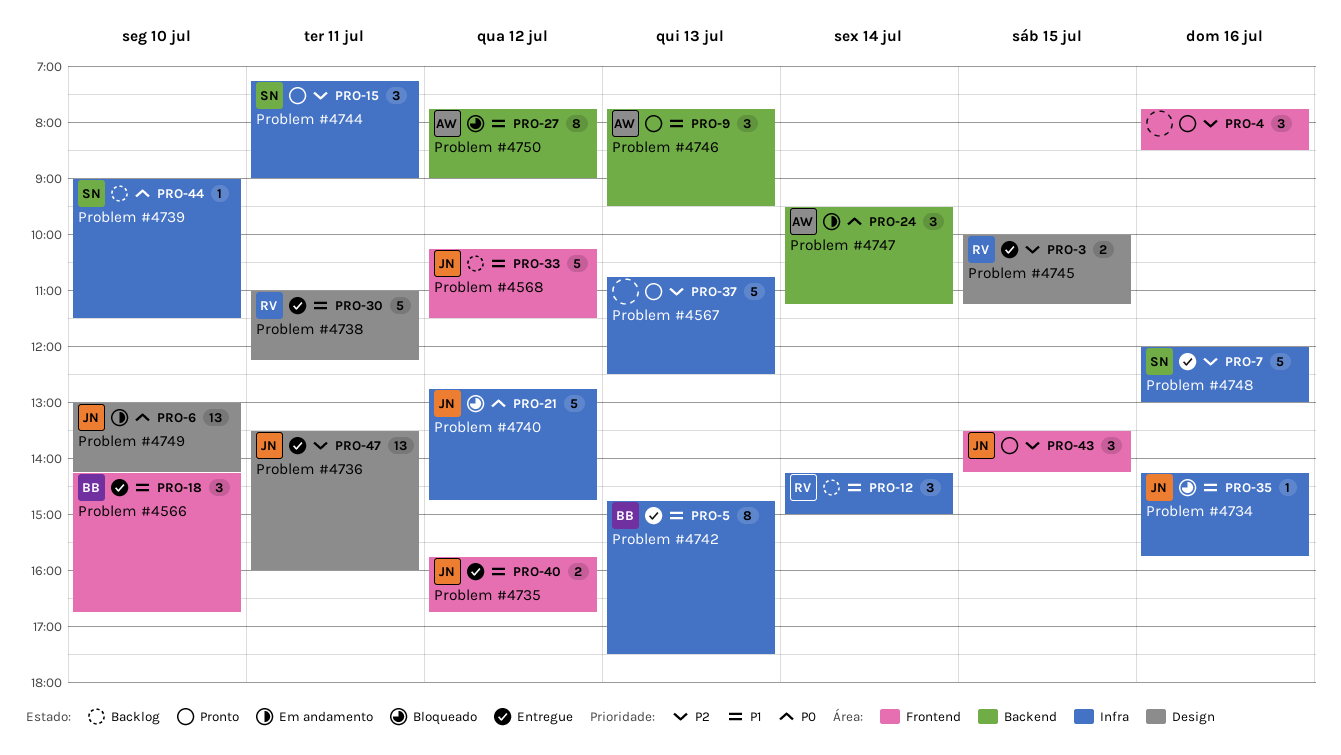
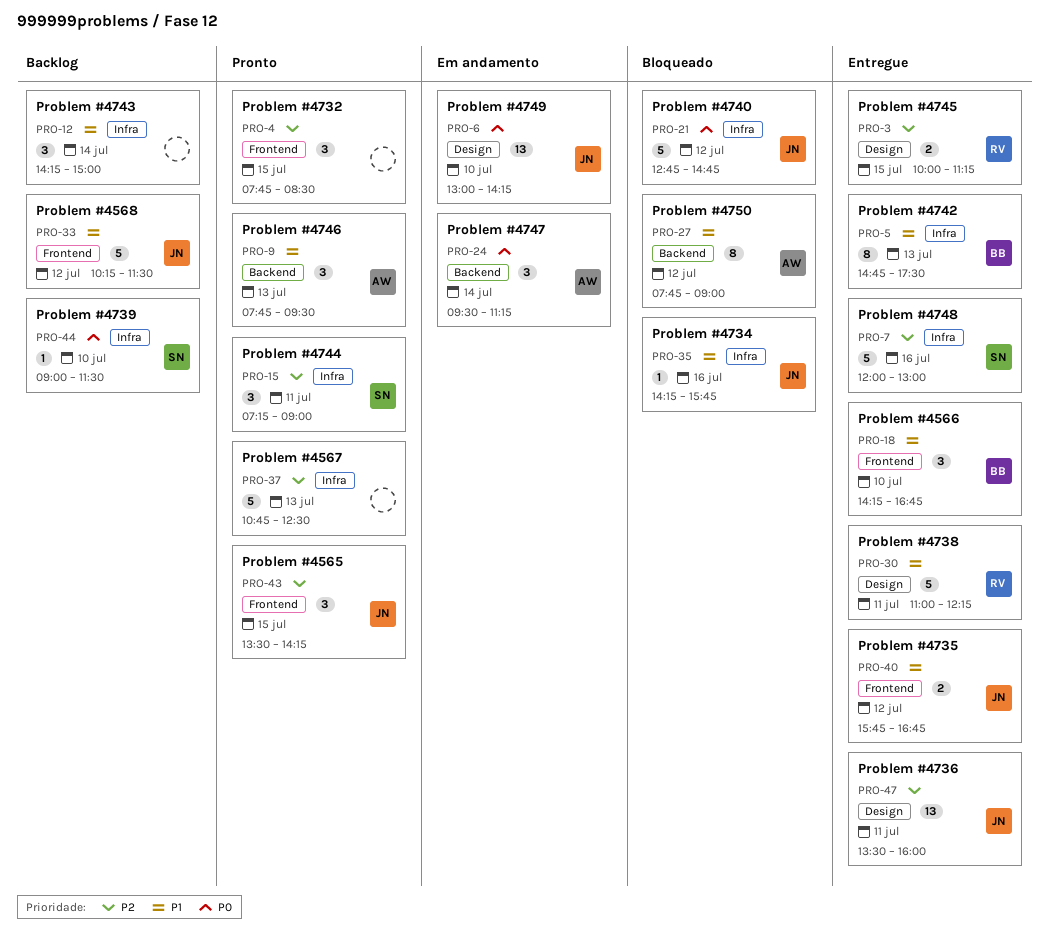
PRO-4, day: Jul 16 -> Jul 15
PRO-12, owner: RV -> none

